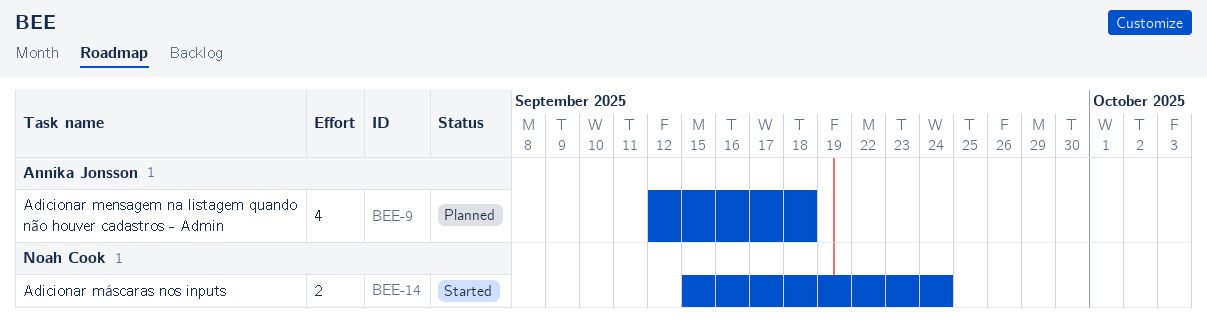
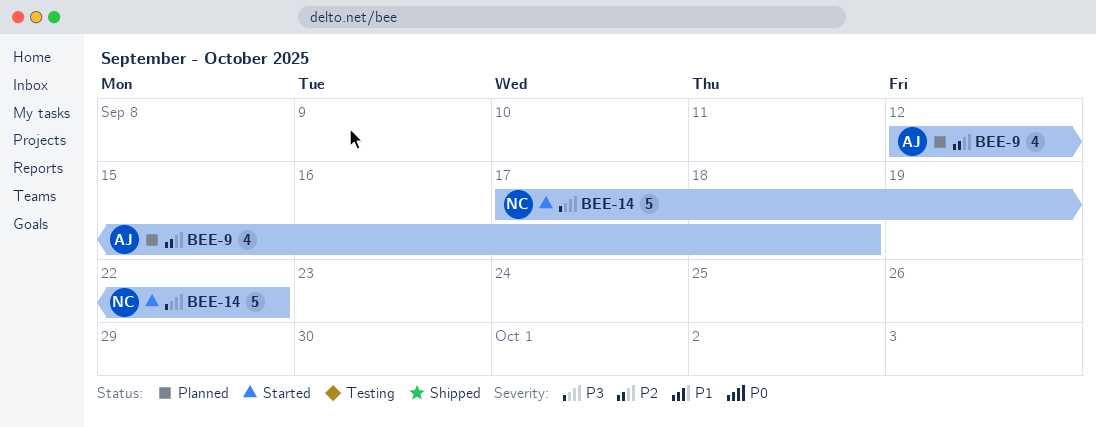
BEE-14, estimate: 2 -> 5
BEE-14, start: Sep 15 -> Sep 17
BEE-14, due: Sep 24 -> Sep 22

